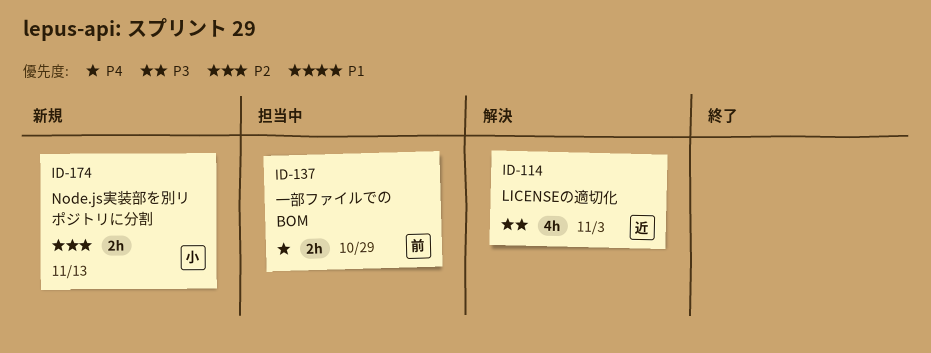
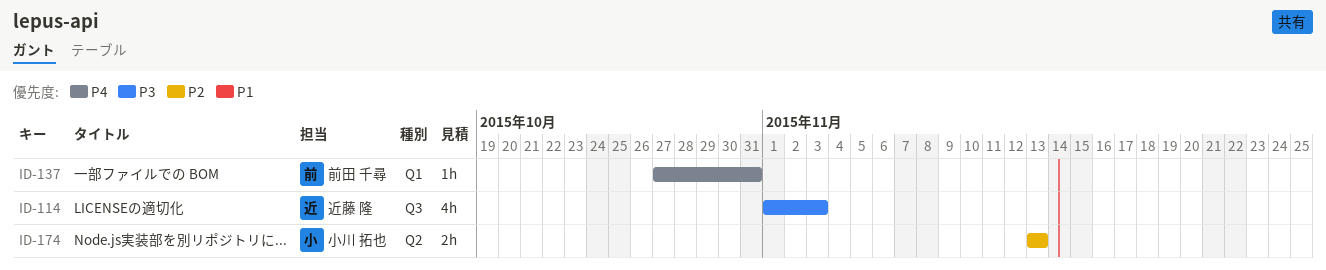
ID-137, estimate: 2h -> 1h
ID-137, due: Oct 29 -> Oct 31

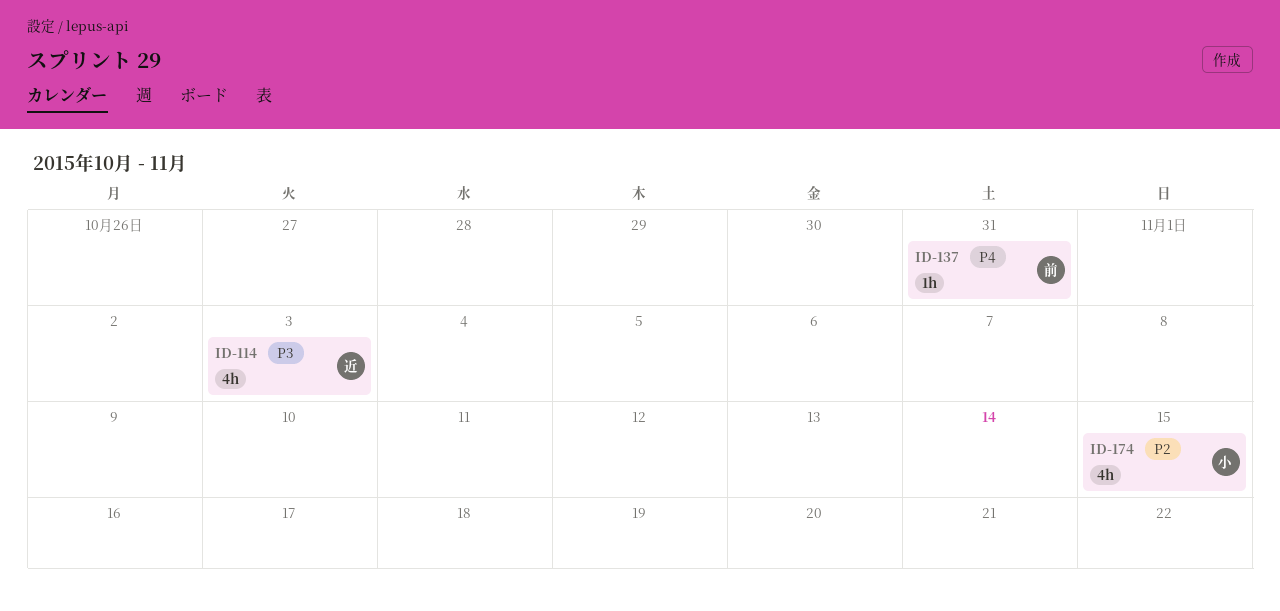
ID-174, estimate: 2h -> 4h
ID-174, due: Nov 13 -> Nov 15

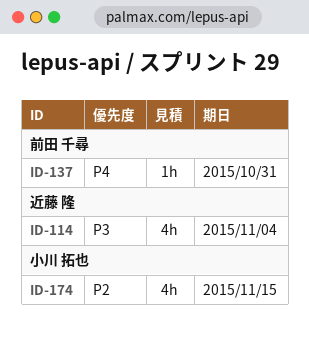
ID-114, due: Nov 3 -> Nov 4

